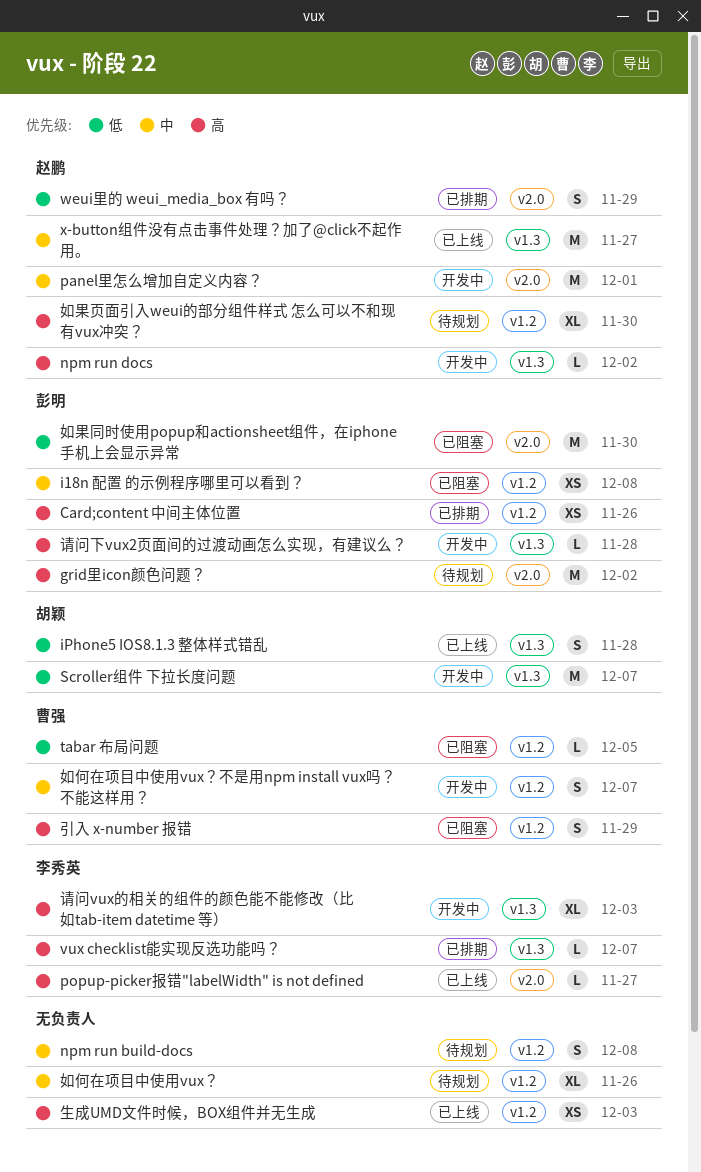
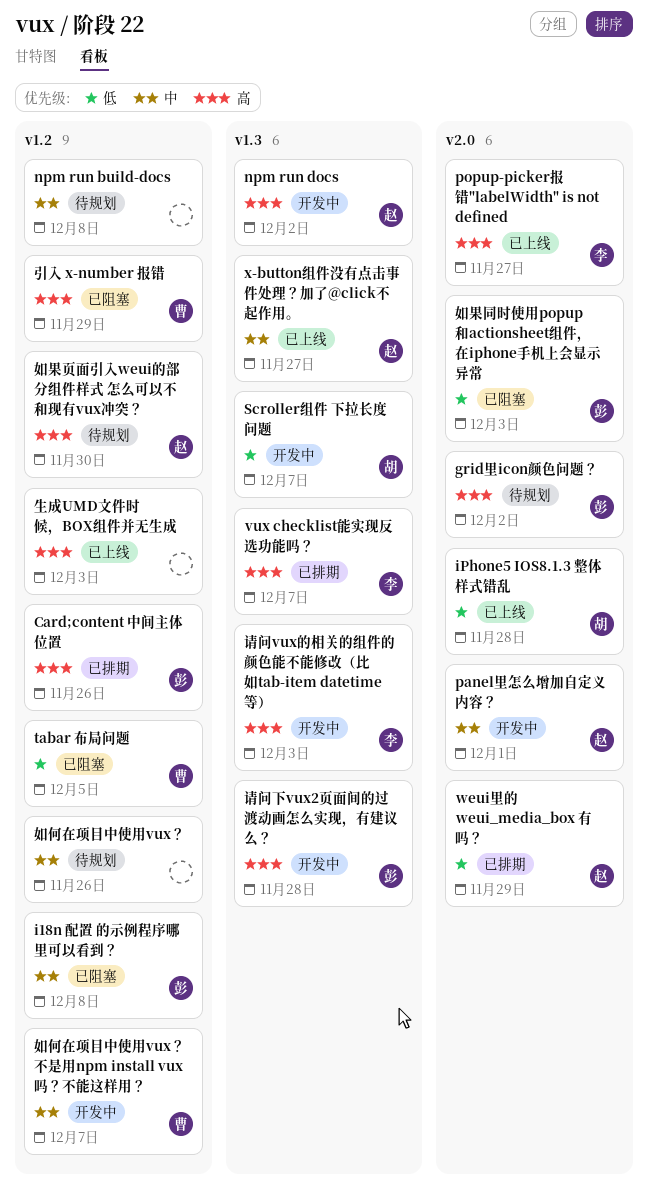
iPhone5 IOS8.1.3 整体样式错乱, label: v1.3 -> v2.0
如果同时使用popup和actionsheet组件，在iphone手机上会显示异常, due: Nov 30 -> Dec 3

